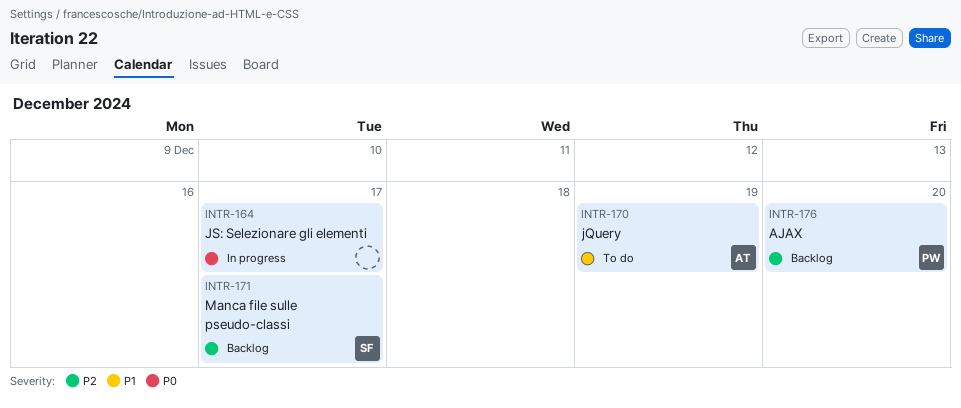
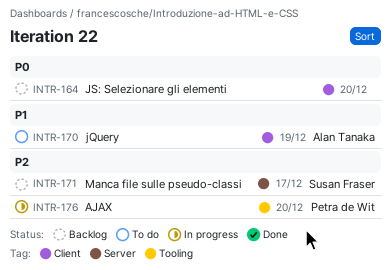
INTR-164, status: In progress -> Backlog
INTR-164, due: Dec 17 -> Dec 20
INTR-176, status: Backlog -> In progress

